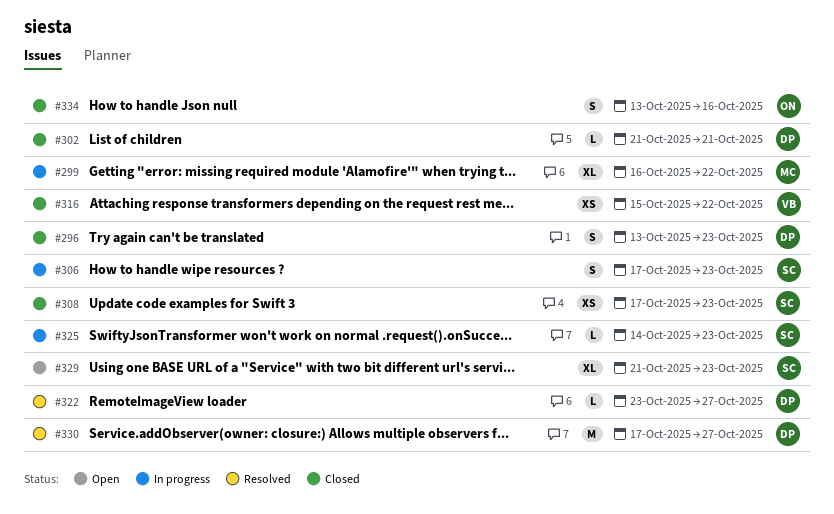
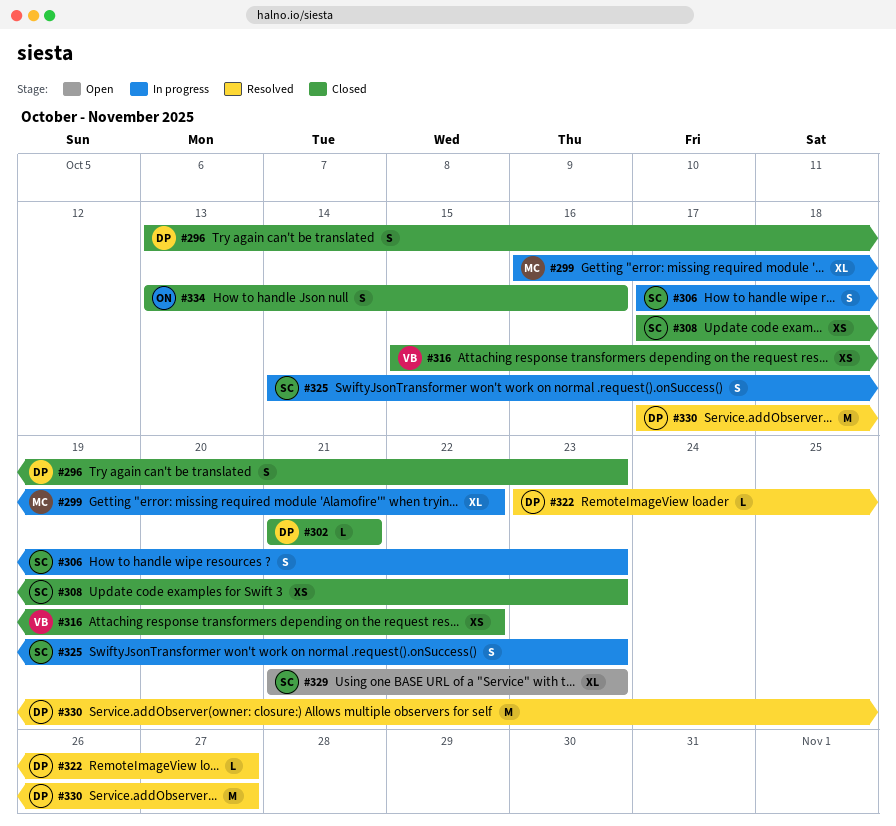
#325, estimate: L -> S

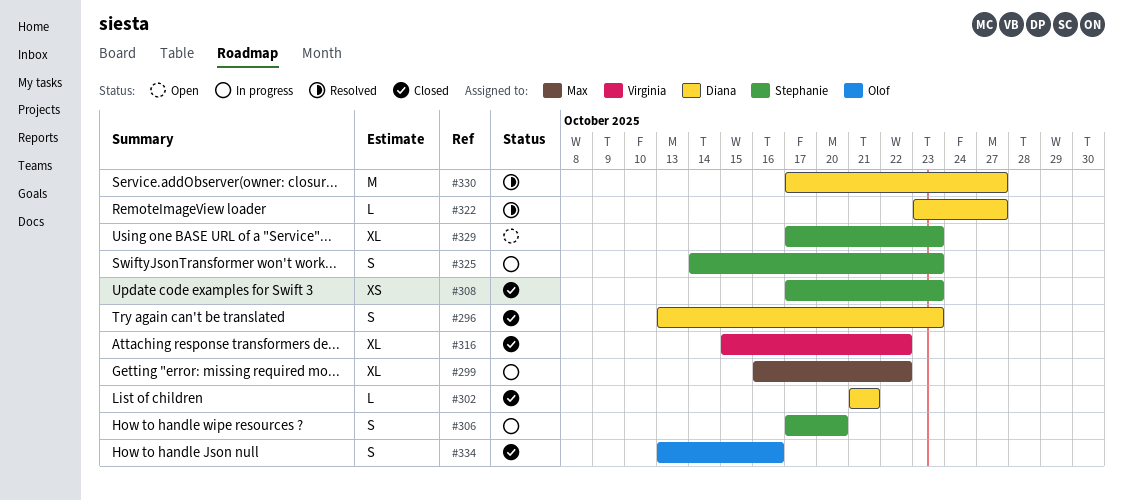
#306, due: Oct 23 -> Oct 20
#316, estimate: XS -> XL
#329, start: Oct 21 -> Oct 17

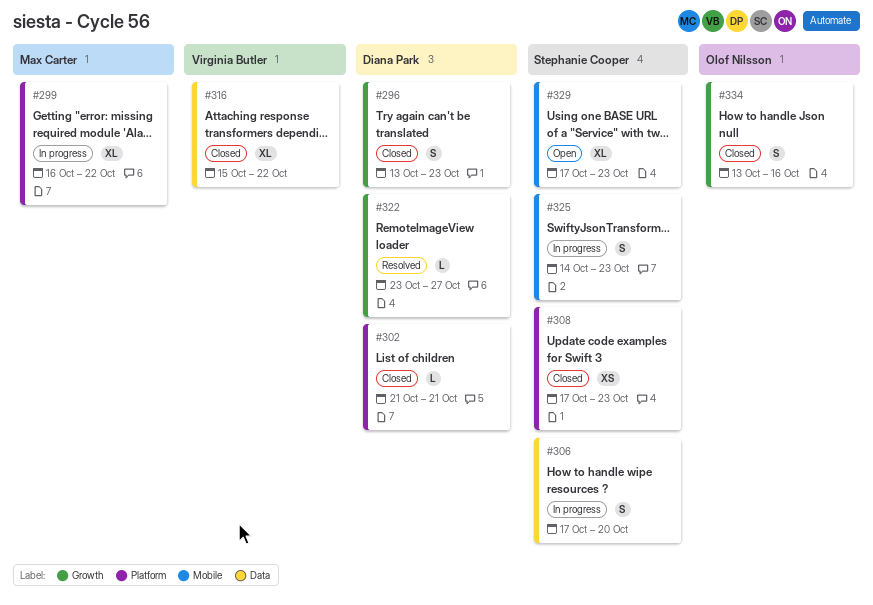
#330: present -> none

